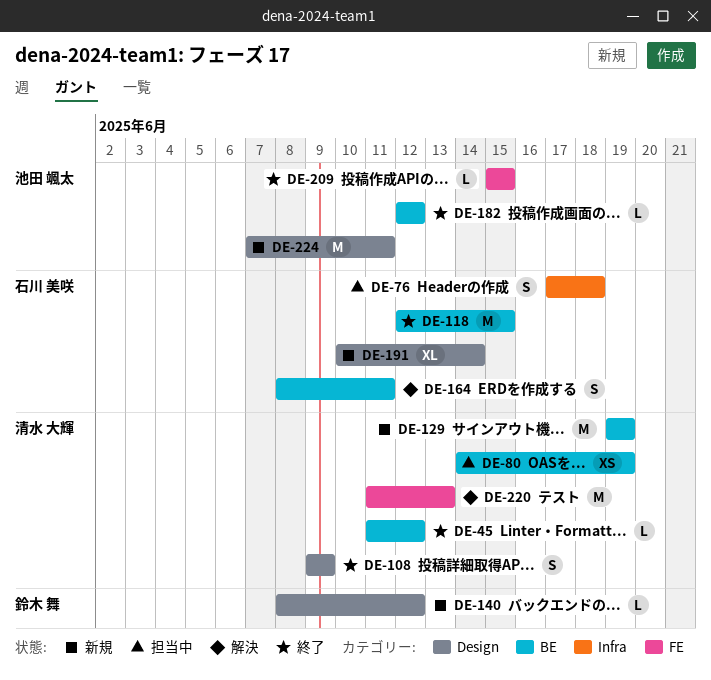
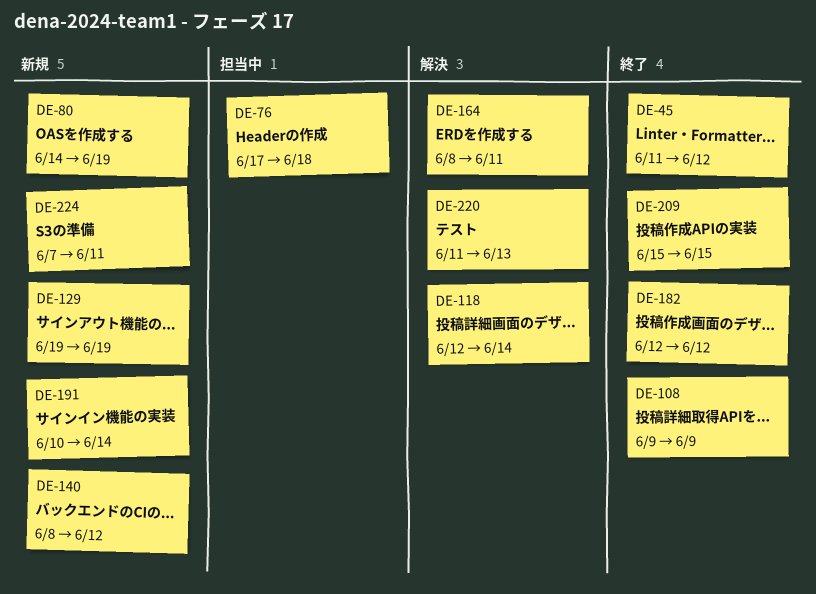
DE-80, status: 担当中 -> 新規
DE-118, status: 終了 -> 解決
DE-118, due: Jun 15 -> Jun 14

